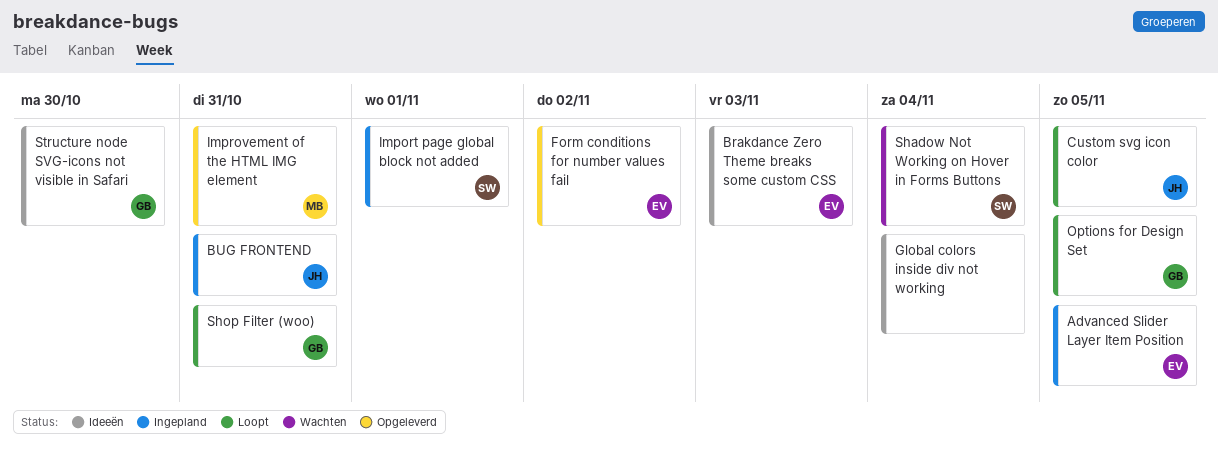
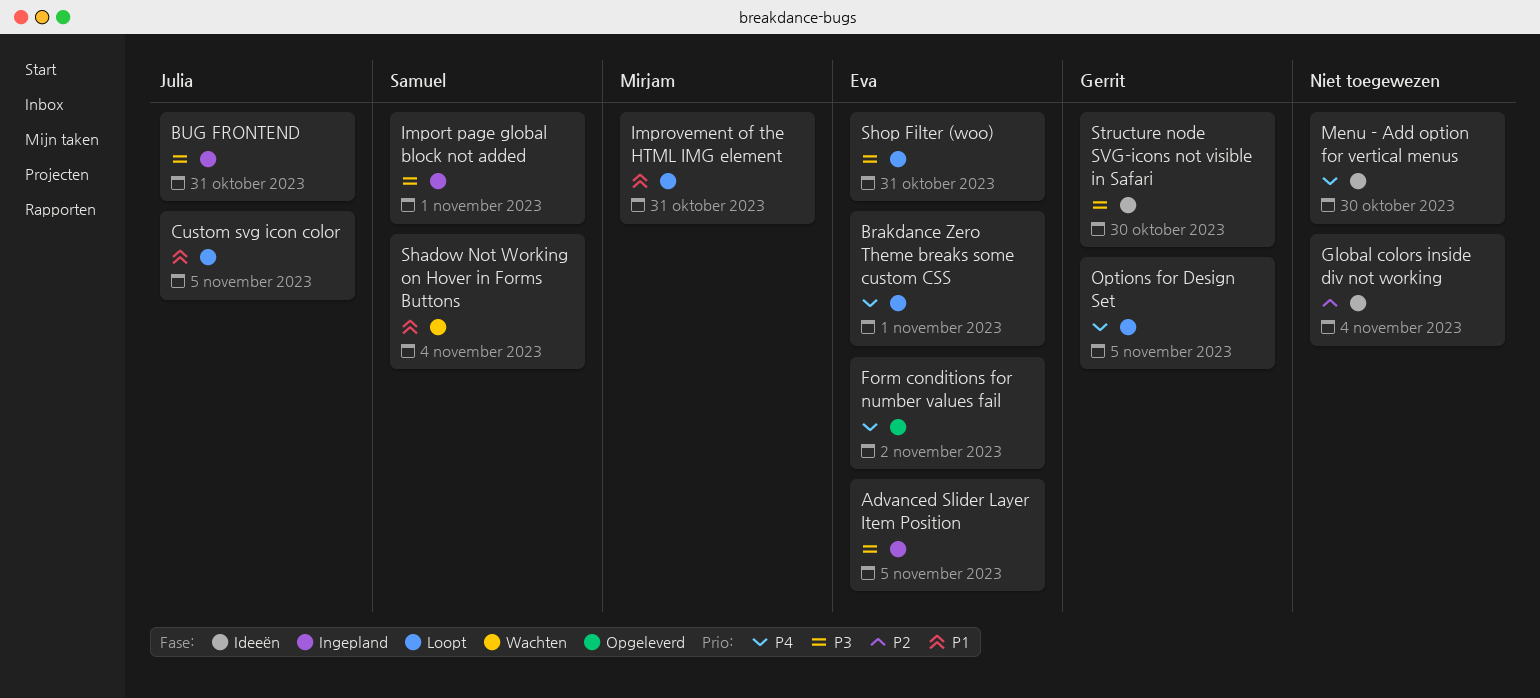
Brakdance Zero Theme breaks some custom CSS, status: Ideeën -> Loopt
Brakdance Zero Theme breaks some custom CSS, due: Nov 3 -> Nov 1
Improvement of the HTML IMG element, status: Opgeleverd -> Loopt
Menu - Add option for vertical menus: none -> present
Shop Filter (woo), owner: Gerrit -> Eva

